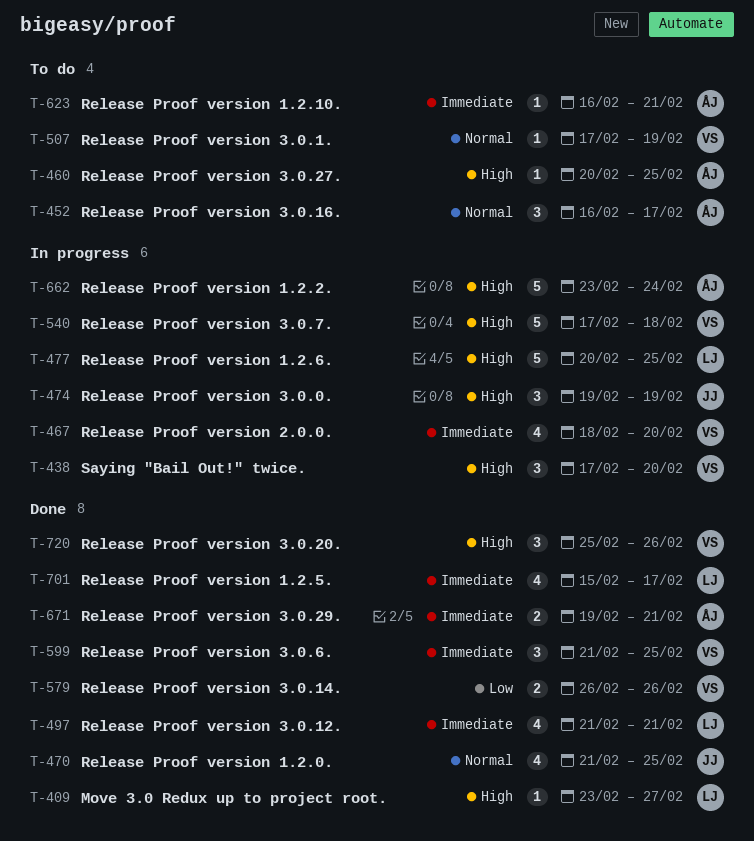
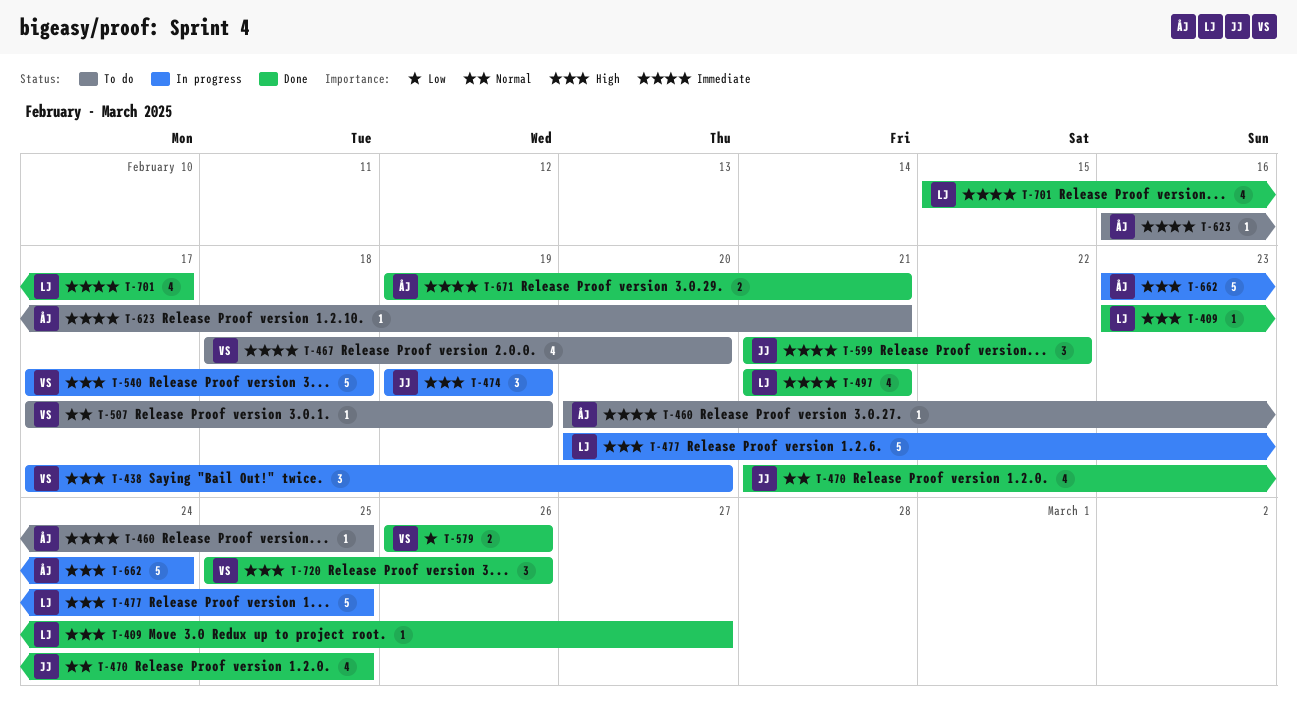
T-452: present -> none
T-460, priority: High -> Immediate
T-467, status: In progress -> To do
T-599, owner: VS -> JJ
T-599, due: Feb 25 -> Feb 22

